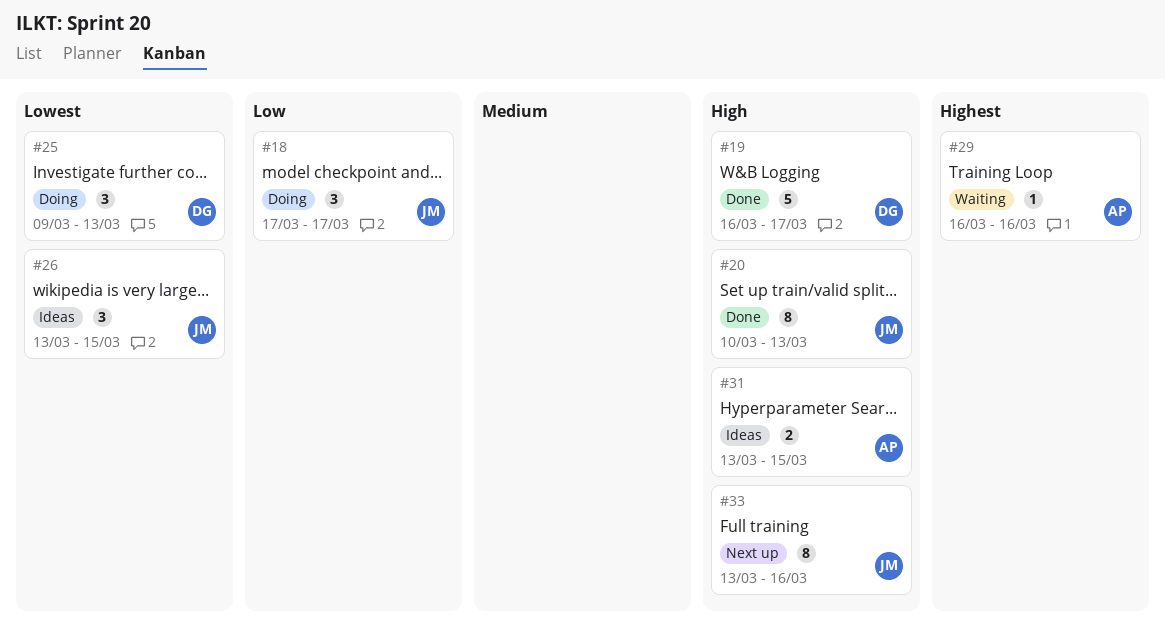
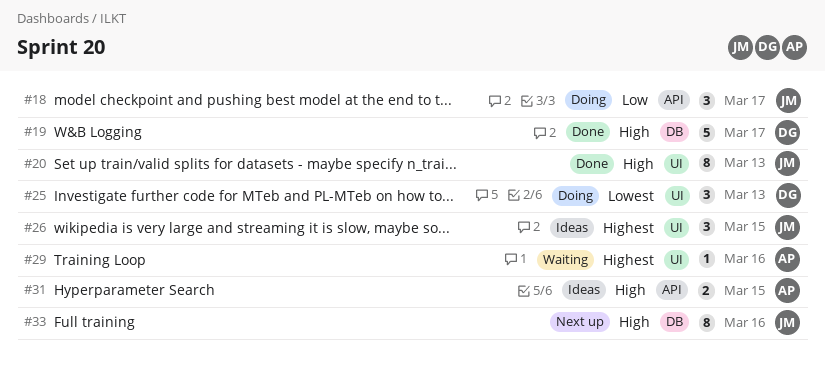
#26, priority: Lowest -> Highest

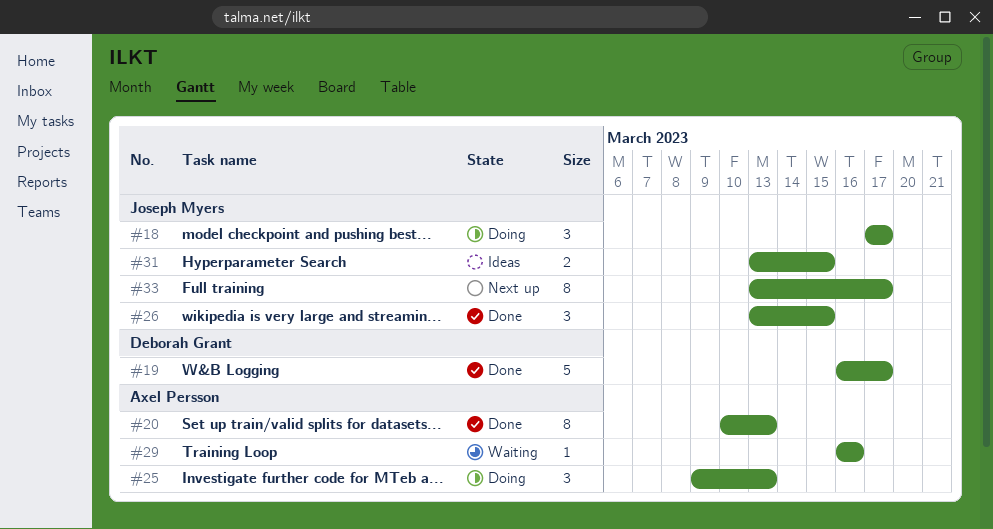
#20, owner: Joseph Myers -> Axel Persson
#25, owner: Deborah Grant -> Axel Persson
#26, status: Ideas -> Done
#31, owner: Axel Persson -> Joseph Myers
#33, due: Mar 16 -> Mar 17

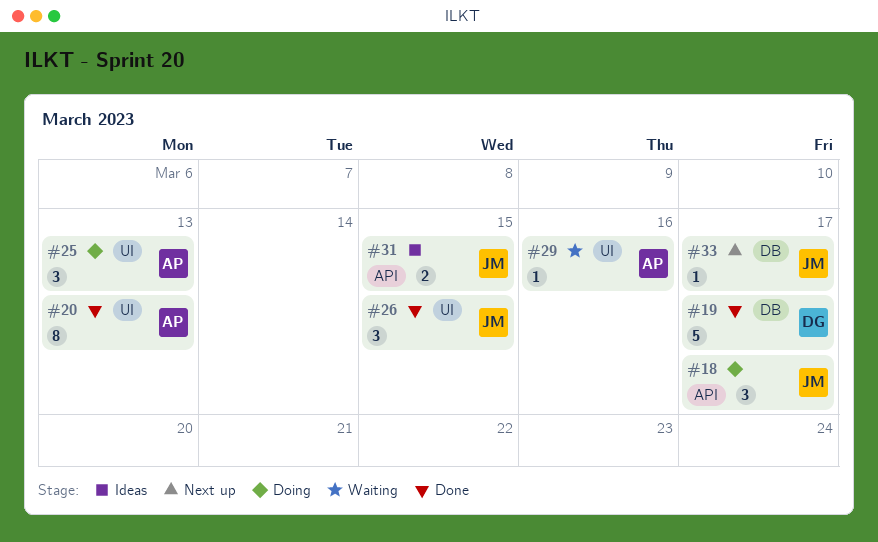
#33, estimate: 8 -> 1

